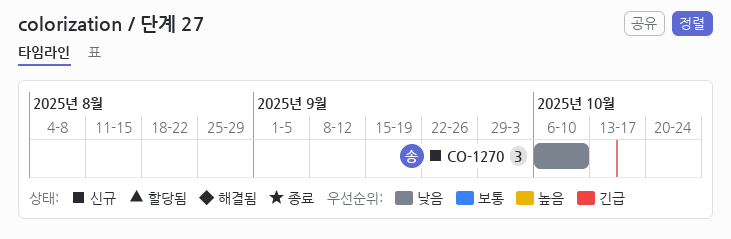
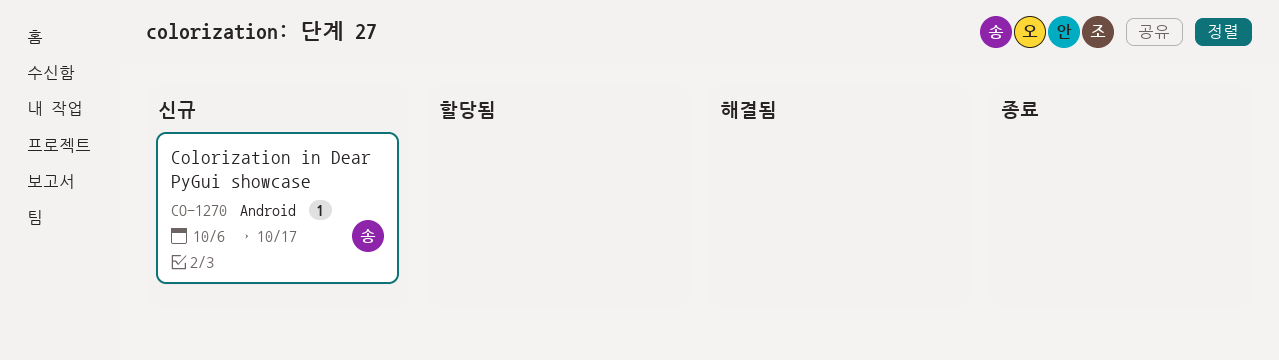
CO-1270, estimate: 3 -> 1
CO-1270, due: Oct 10 -> Oct 17

